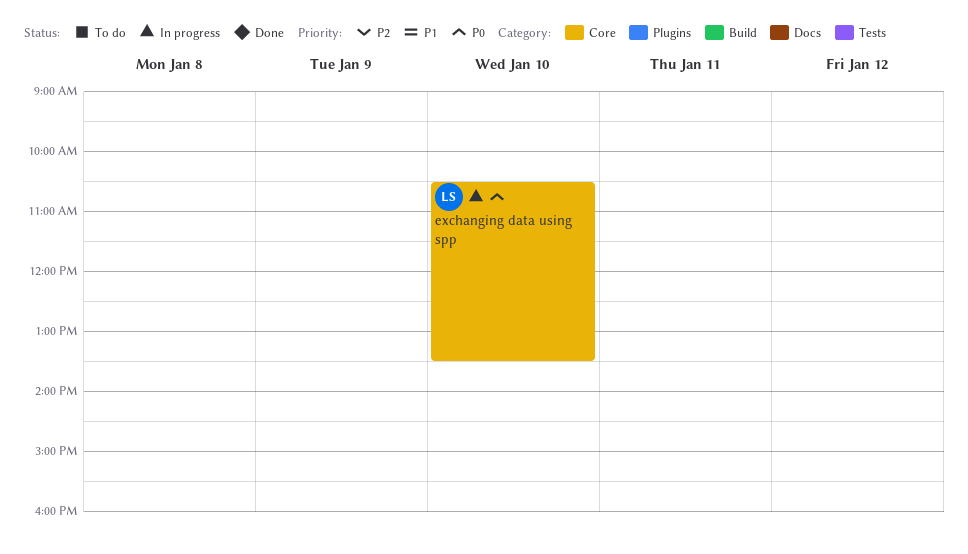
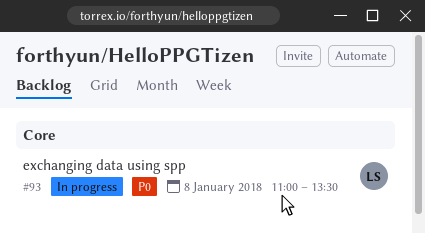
exchanging data using spp, day: Jan 10 -> Jan 8
exchanging data using spp, begins: 10:30 -> 11:00

